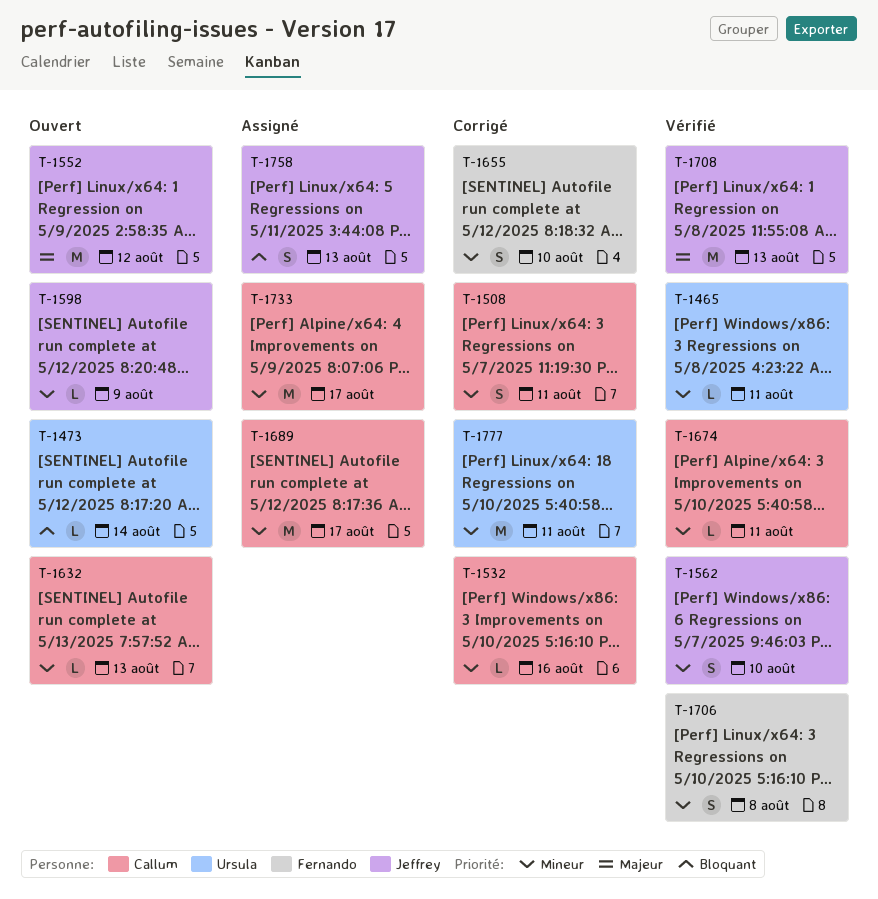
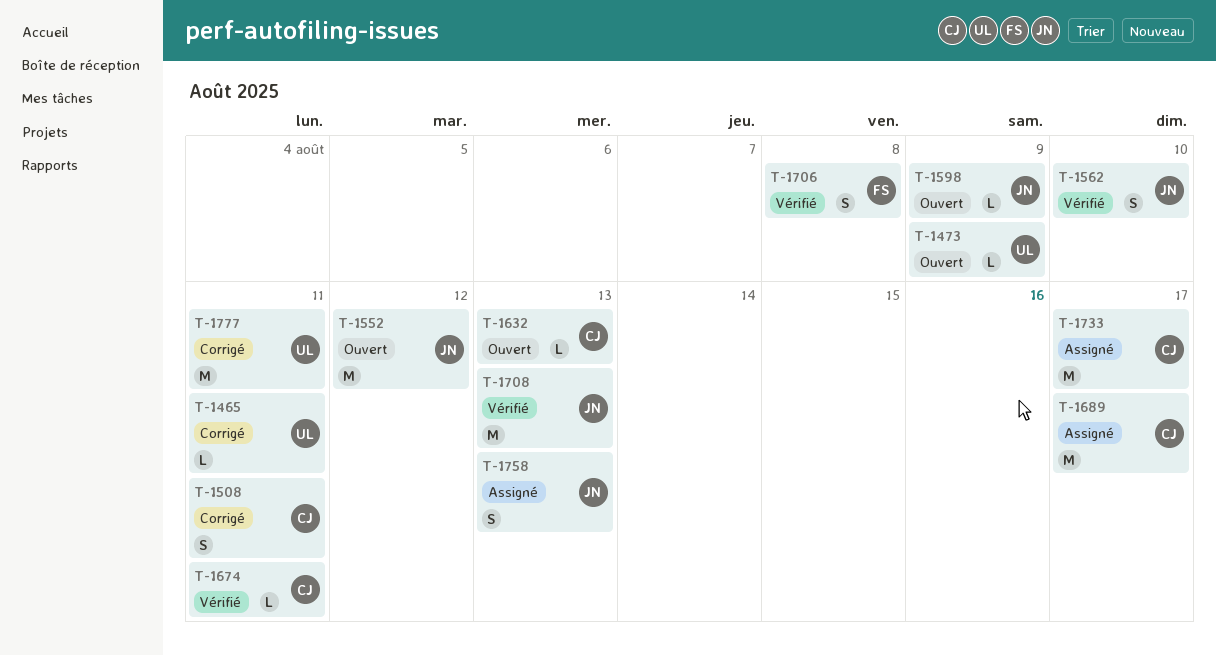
T-1465, status: Vérifié -> Corrigé
T-1473, due: Aug 14 -> Aug 9
T-1532: present -> none
T-1655: present -> none

